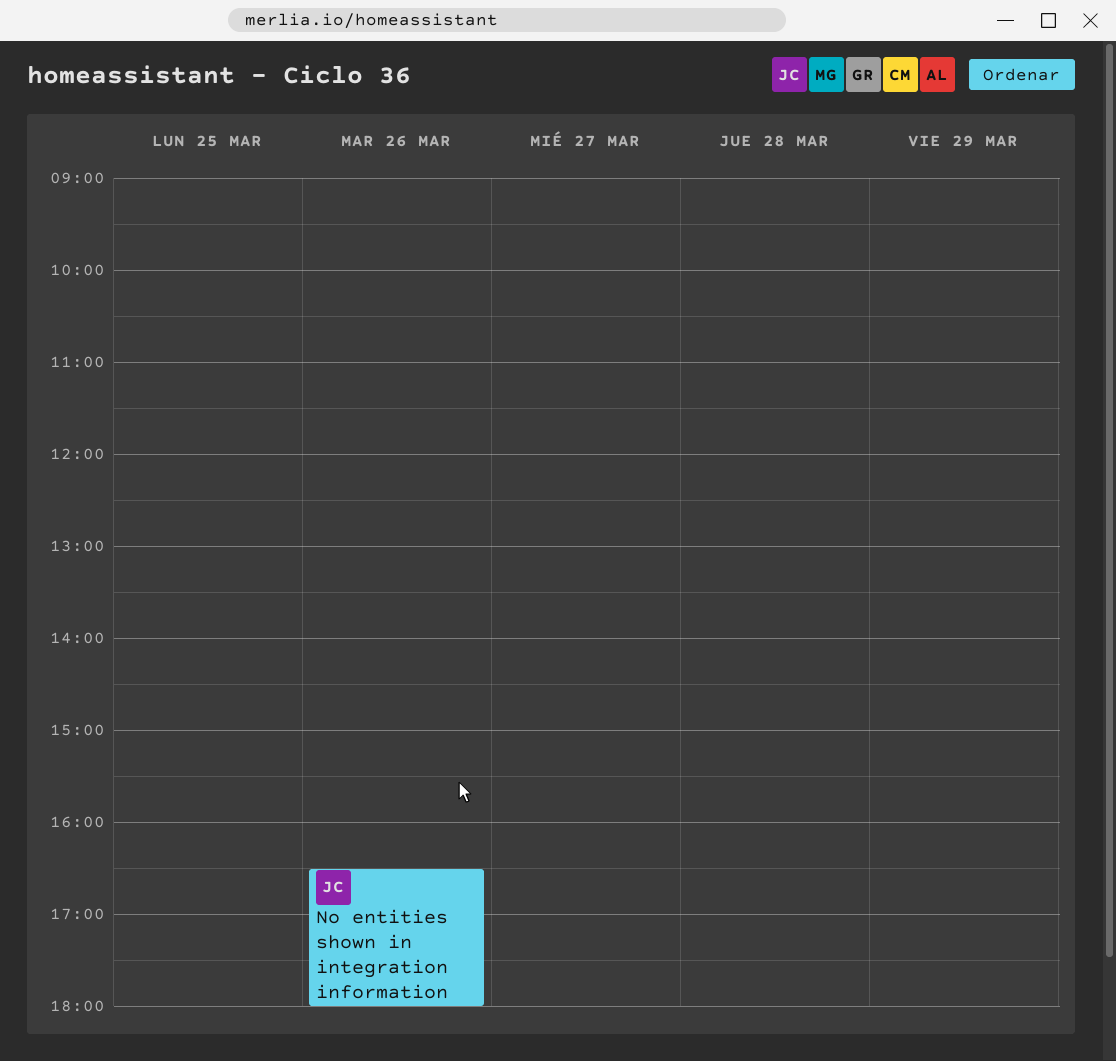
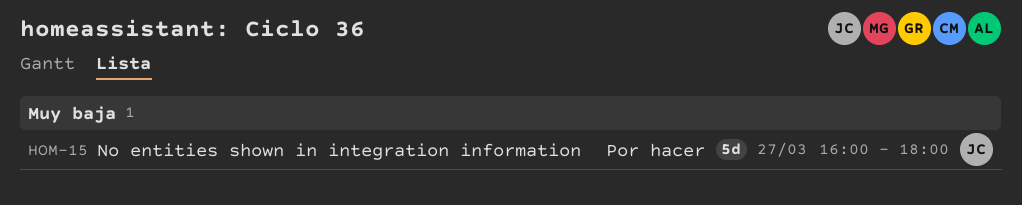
No entities shown in integration information, day: Mar 26 -> Mar 27
No entities shown in integration information, begins: 16:30 -> 16:00

